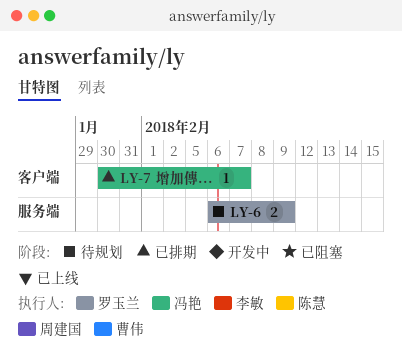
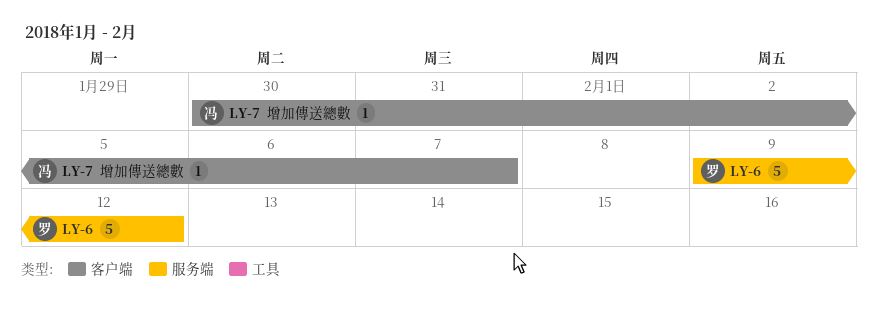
LY-6, estimate: 2 -> 5
LY-6, start: Feb 6 -> Feb 9
LY-6, due: Feb 9 -> Feb 12

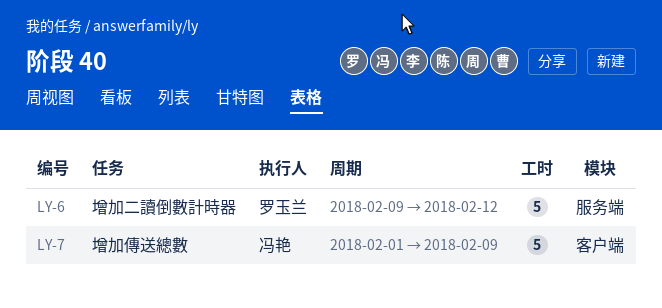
LY-7, estimate: 1 -> 5
LY-7, start: Jan 30 -> Feb 1
LY-7, due: Feb 7 -> Feb 9

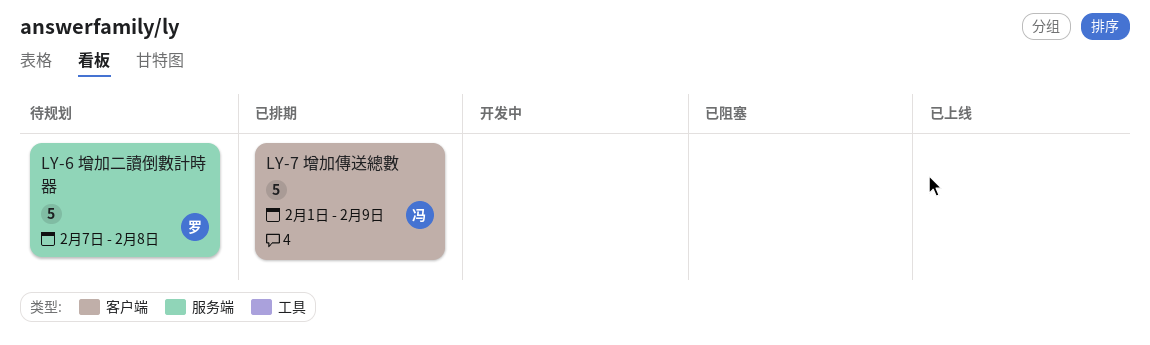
LY-6, start: Feb 9 -> Feb 7
LY-6, due: Feb 12 -> Feb 8

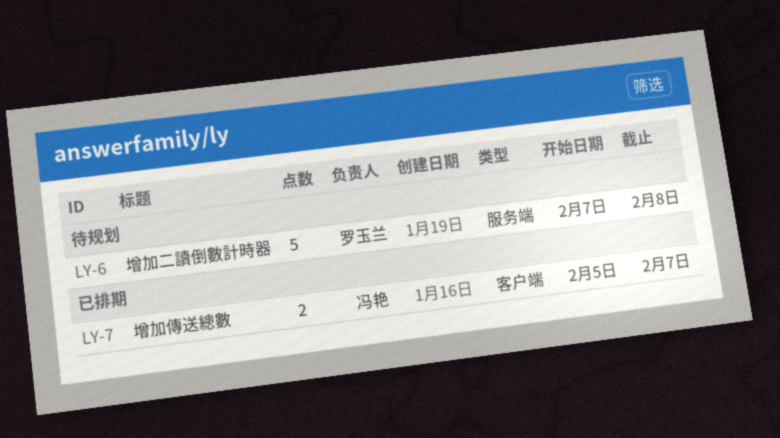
LY-7, estimate: 5 -> 2
LY-7, start: Feb 1 -> Feb 5
LY-7, due: Feb 9 -> Feb 7

